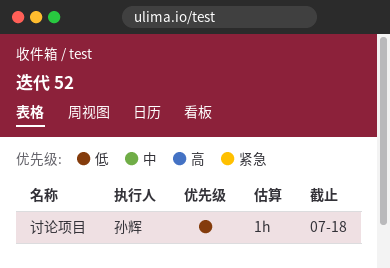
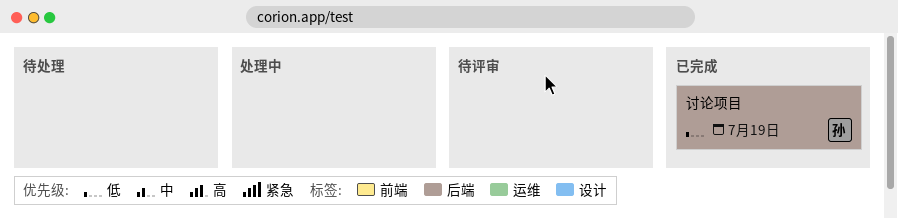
讨论项目, due: Jul 18 -> Jul 19

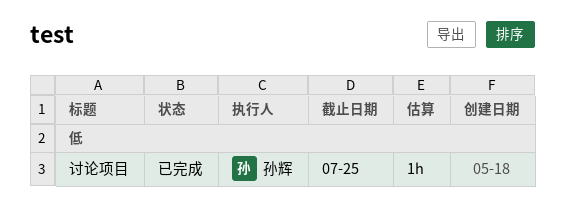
讨论项目, due: Jul 19 -> Jul 25

